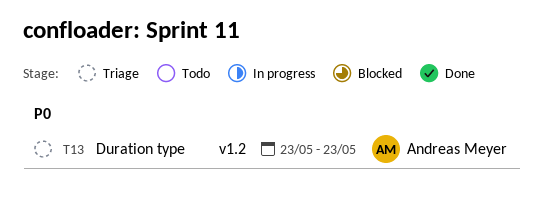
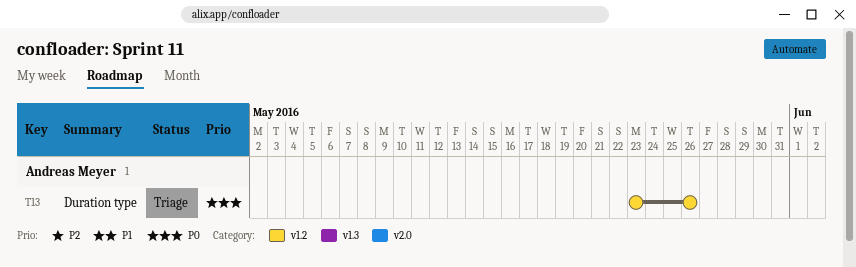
T13, due: May 23 -> May 26

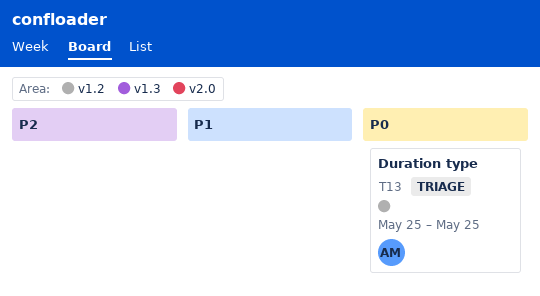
T13, start: May 23 -> May 25
T13, due: May 26 -> May 25

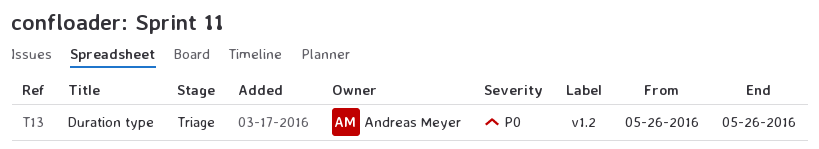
T13, start: May 25 -> May 26
T13, due: May 25 -> May 26

